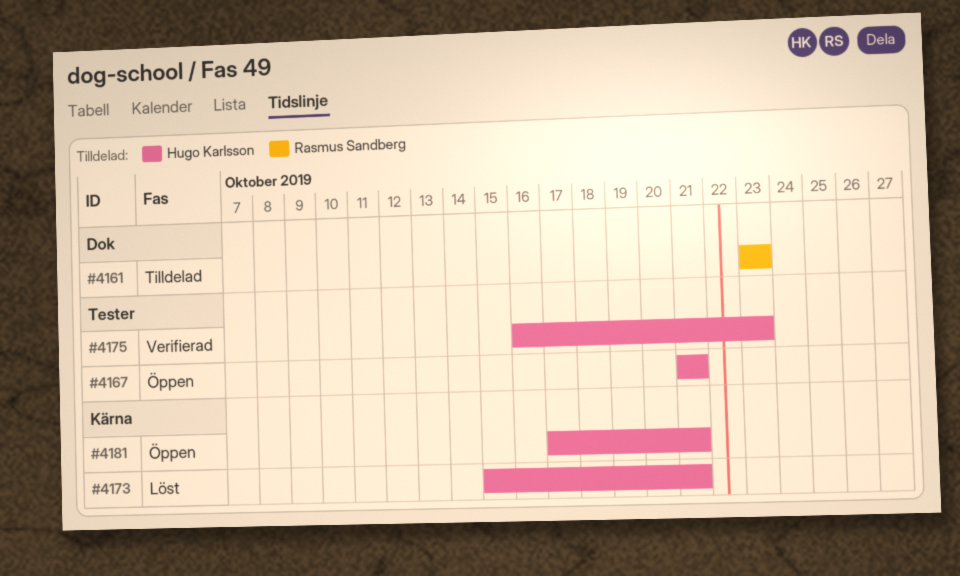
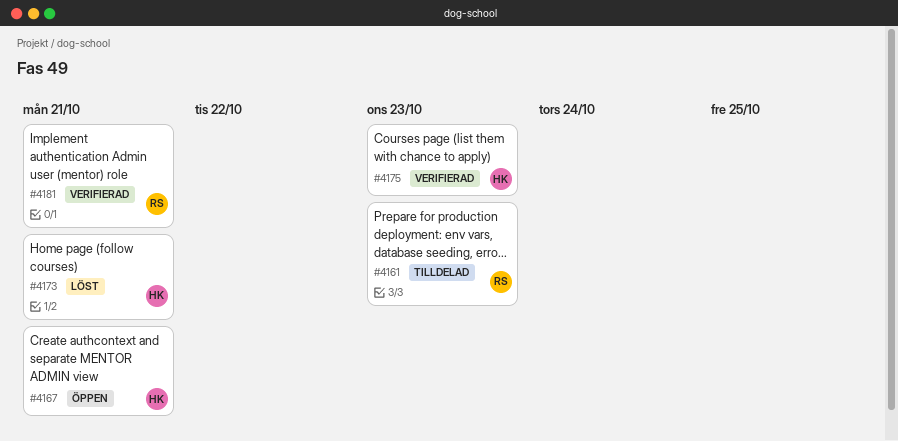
#4181, status: Öppen -> Verifierad
#4181, owner: Hugo Karlsson -> Rasmus Sandberg

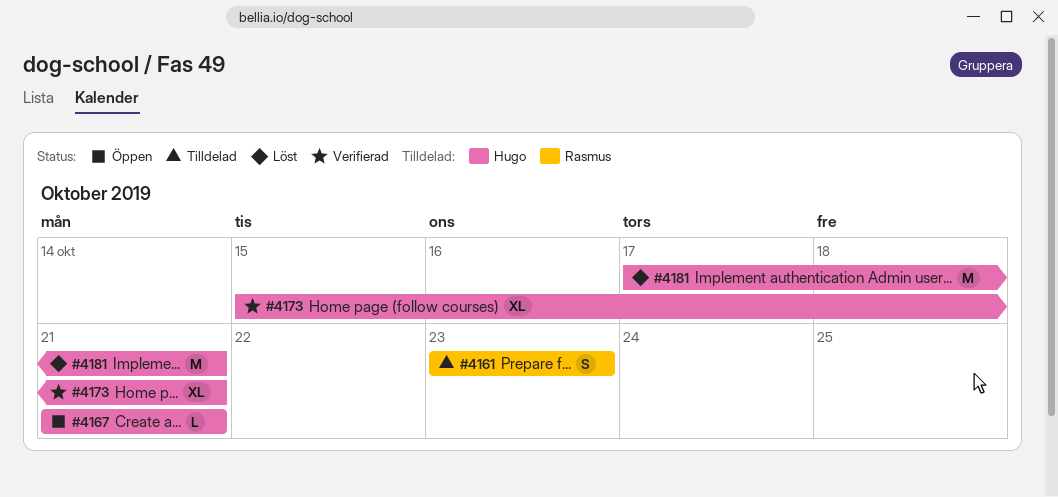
#4173, status: Löst -> Verifierad
#4175: present -> none
#4181, status: Verifierad -> Löst
#4181, owner: Rasmus -> Hugo

